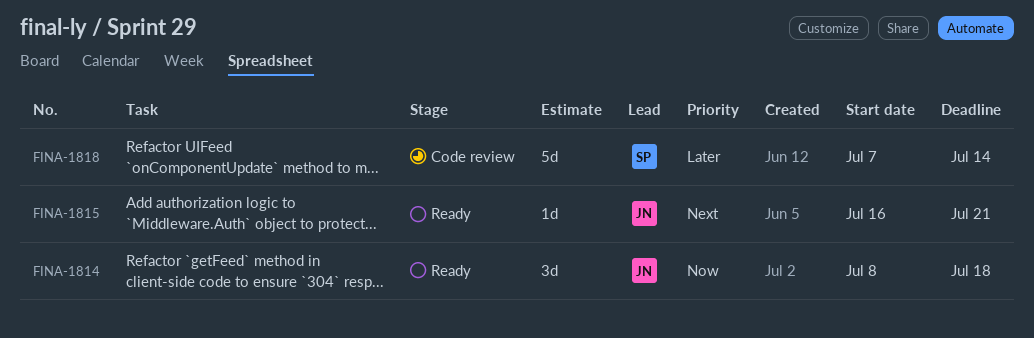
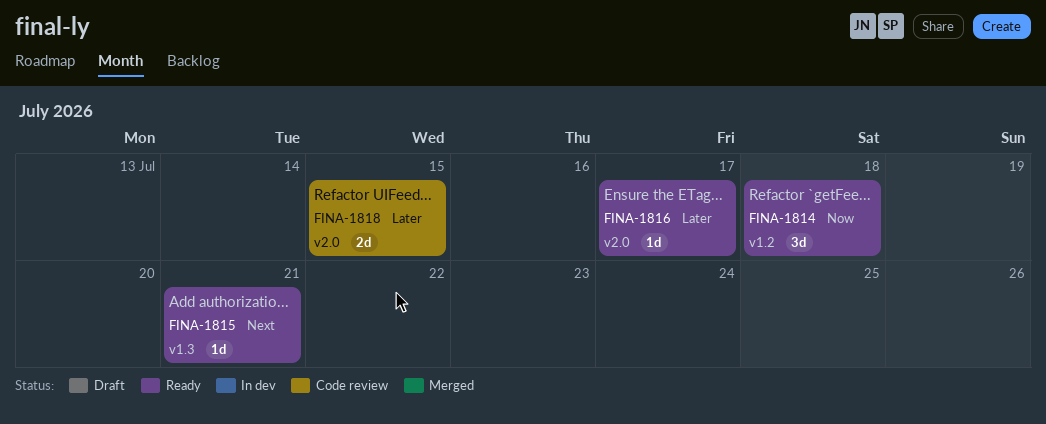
FINA-1816: none -> present
FINA-1818, estimate: 5d -> 2d
FINA-1818, due: Jul 14 -> Jul 15

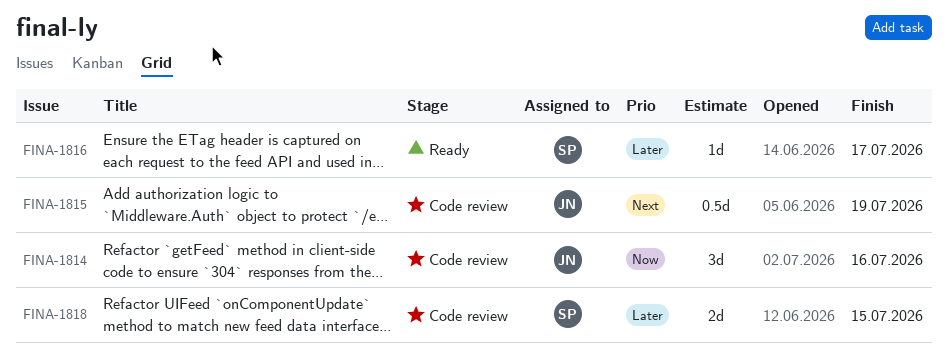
FINA-1814, status: Ready -> Code review
FINA-1814, due: Jul 18 -> Jul 16
FINA-1815, status: Ready -> Code review
FINA-1815, estimate: 1d -> 0.5d
FINA-1815, due: Jul 21 -> Jul 19

